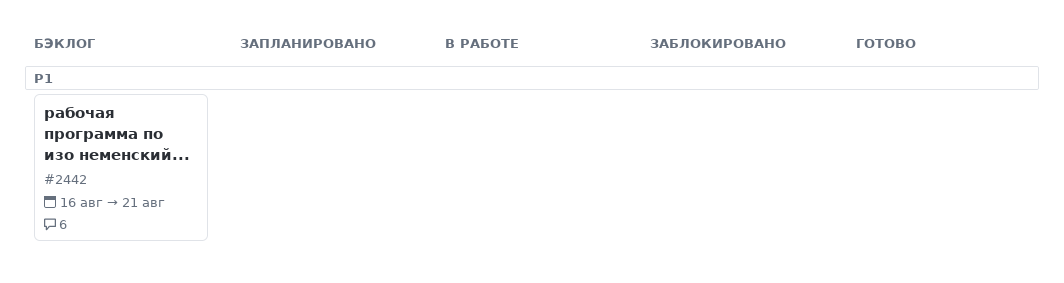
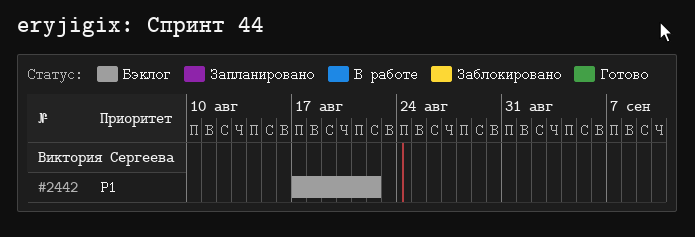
#2442, start: Aug 16 -> Aug 17
#2442, due: Aug 21 -> Aug 22

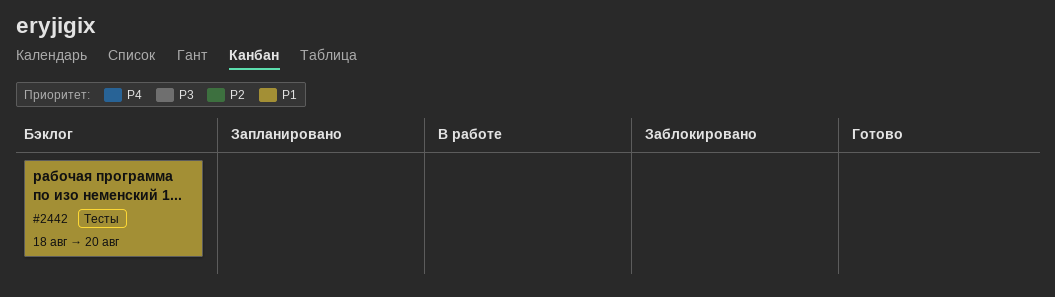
#2442, start: Aug 17 -> Aug 18
#2442, due: Aug 22 -> Aug 20

